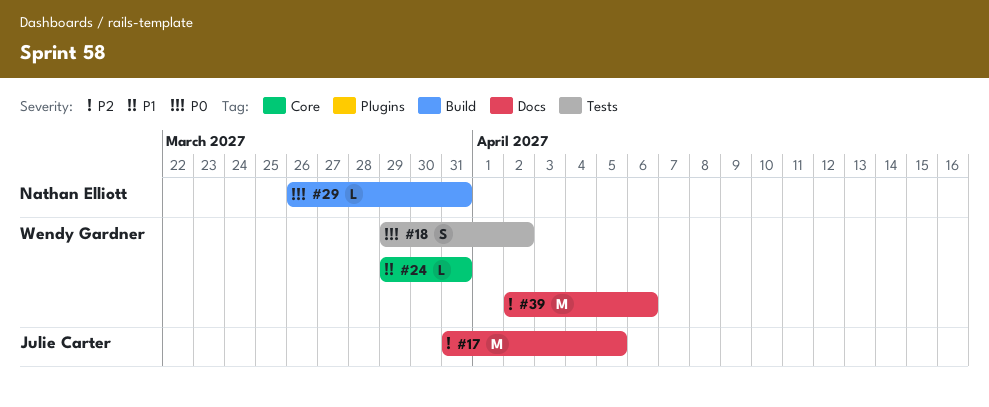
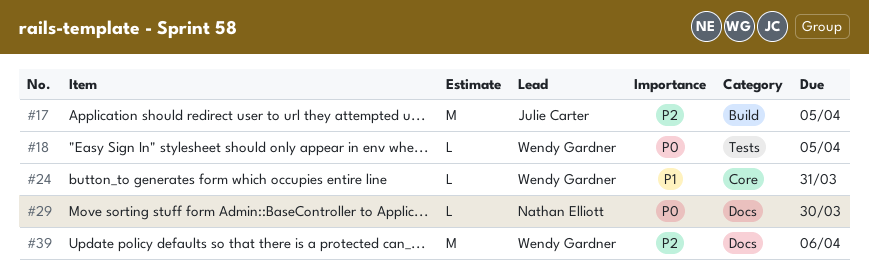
#17, label: Docs -> Build
#18, estimate: S -> L
#18, due: Apr 2 -> Apr 5
#29, label: Build -> Docs
#29, due: Mar 31 -> Mar 30

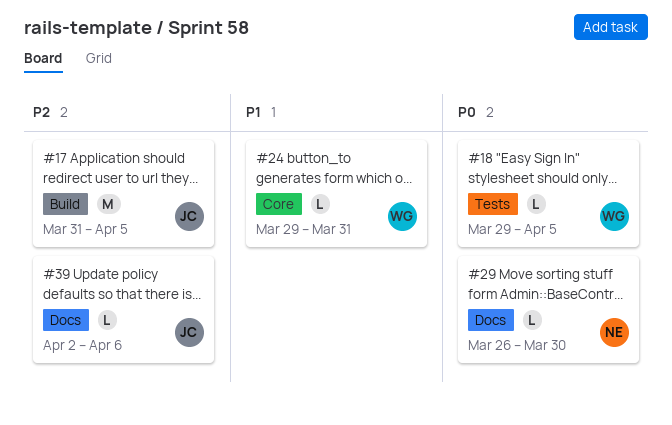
#39, owner: Wendy Gardner -> Julie Carter
#39, estimate: M -> L

